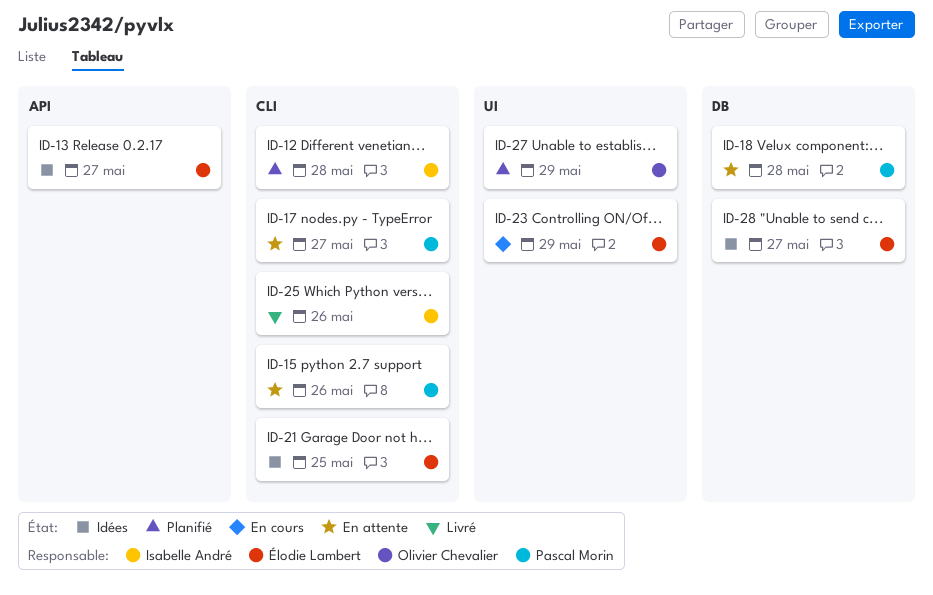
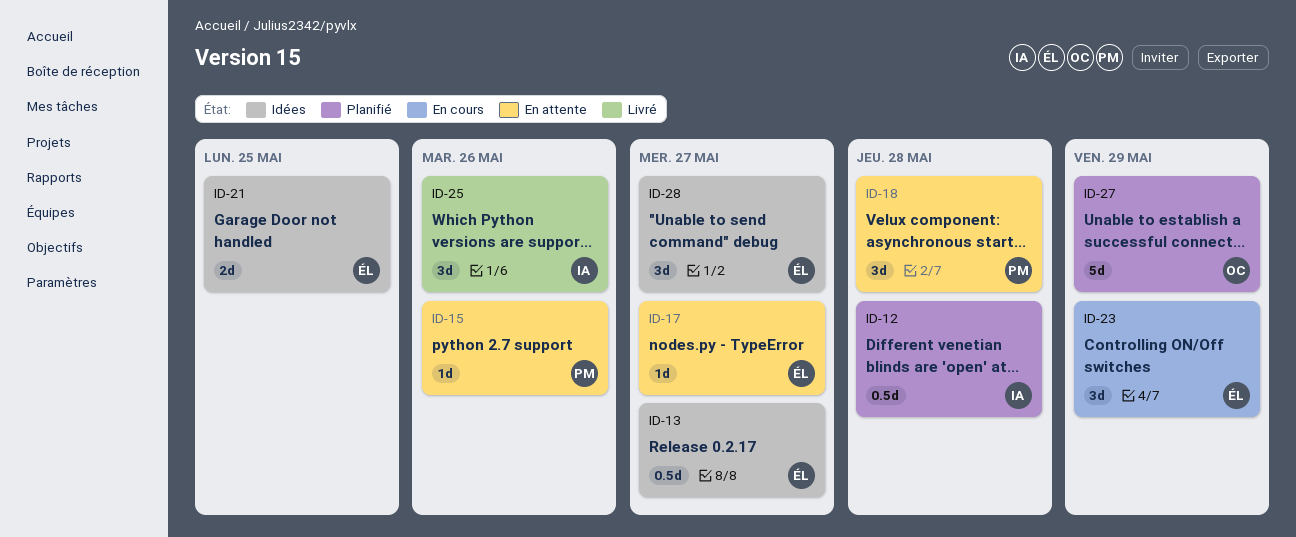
ID-17, owner: Pascal Morin -> Élodie Lambert

